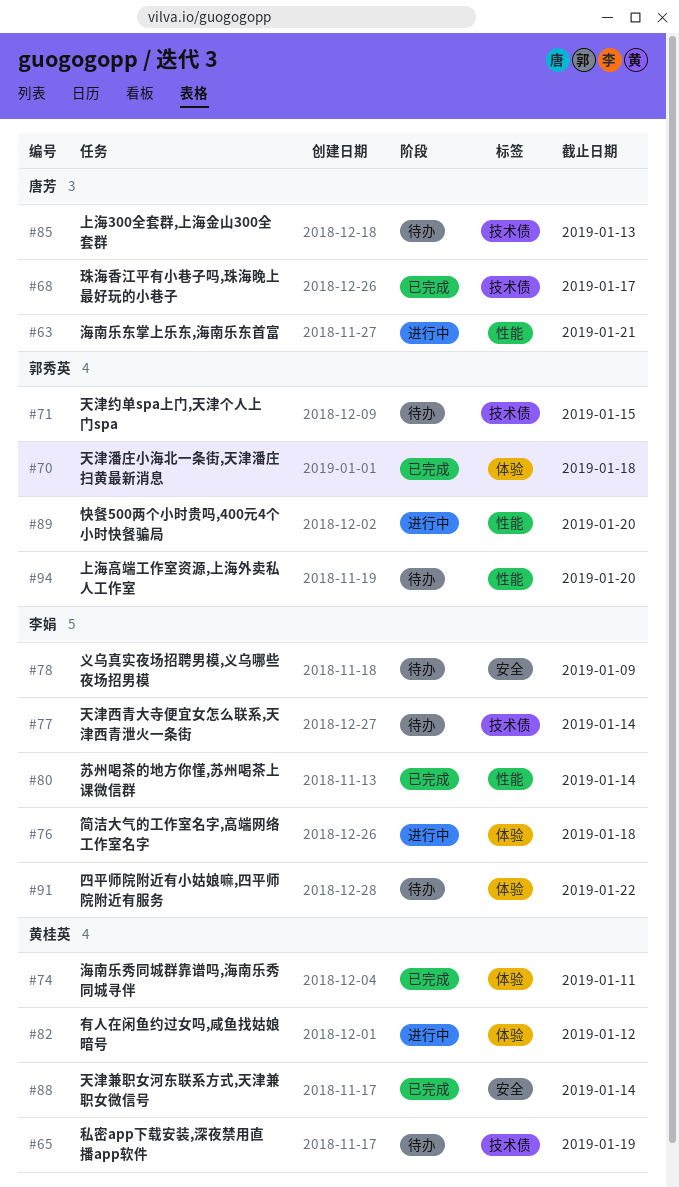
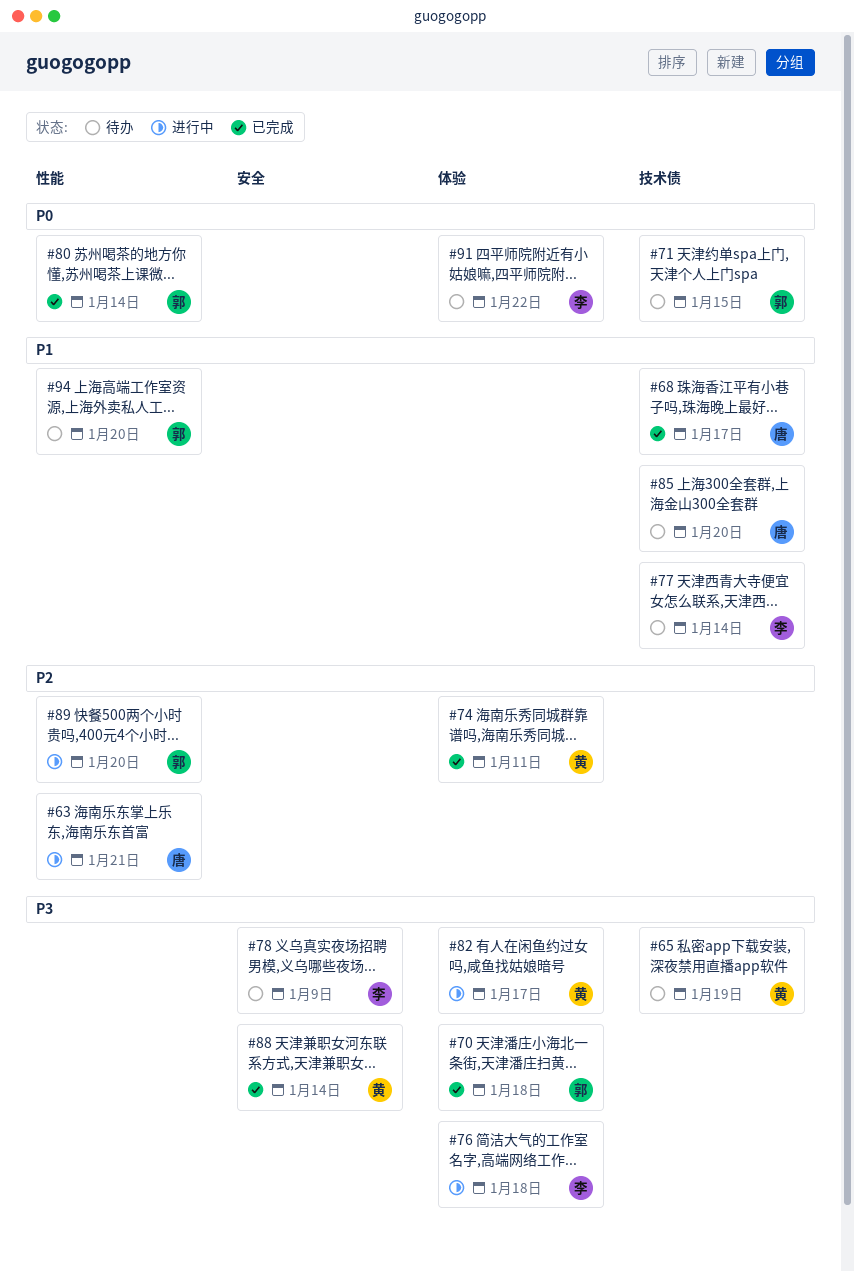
#80, owner: 李娟 -> 郭秀英
#82, due: Jan 12 -> Jan 17
#85, due: Jan 13 -> Jan 20

